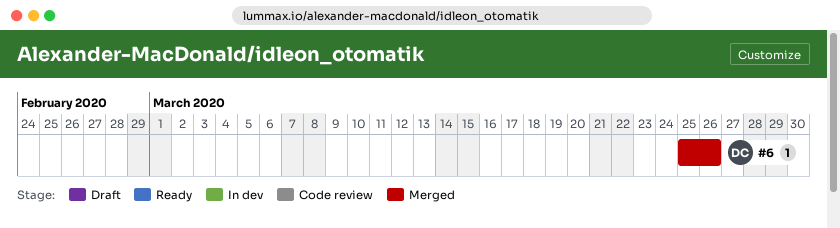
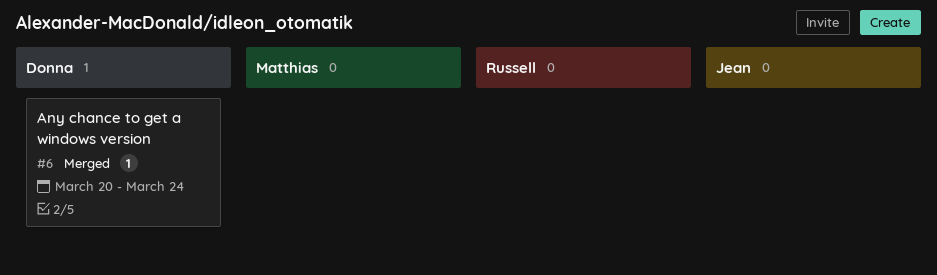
#6, start: Mar 25 -> Mar 20
#6, due: Mar 26 -> Mar 24

